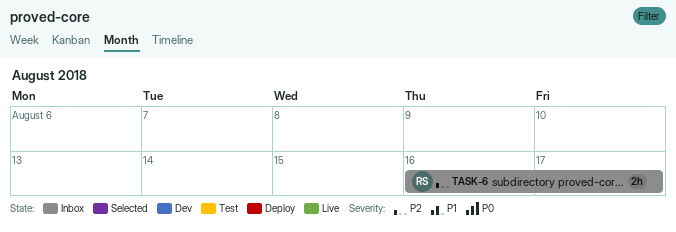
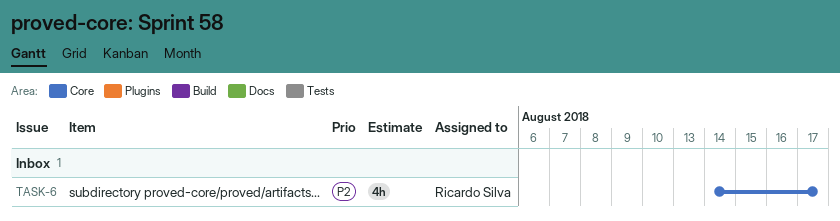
TASK-6, estimate: 2h -> 4h
TASK-6, start: Aug 16 -> Aug 14

